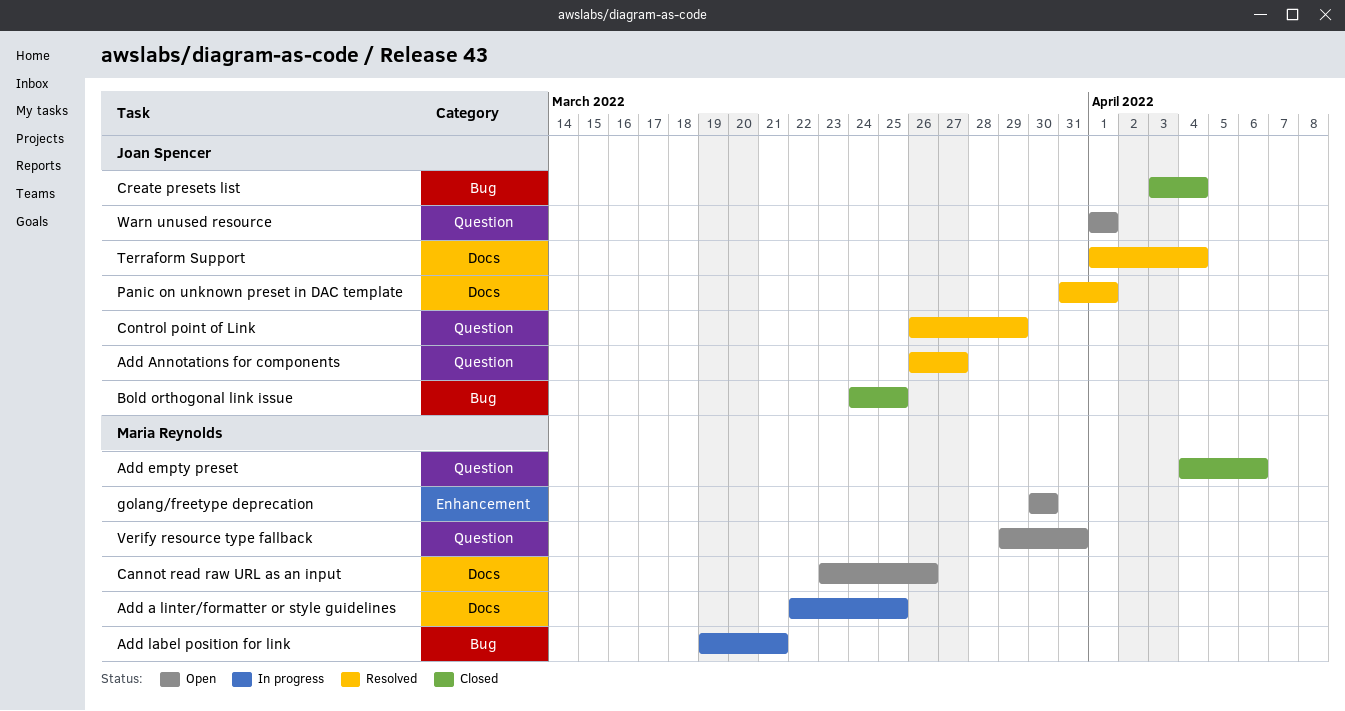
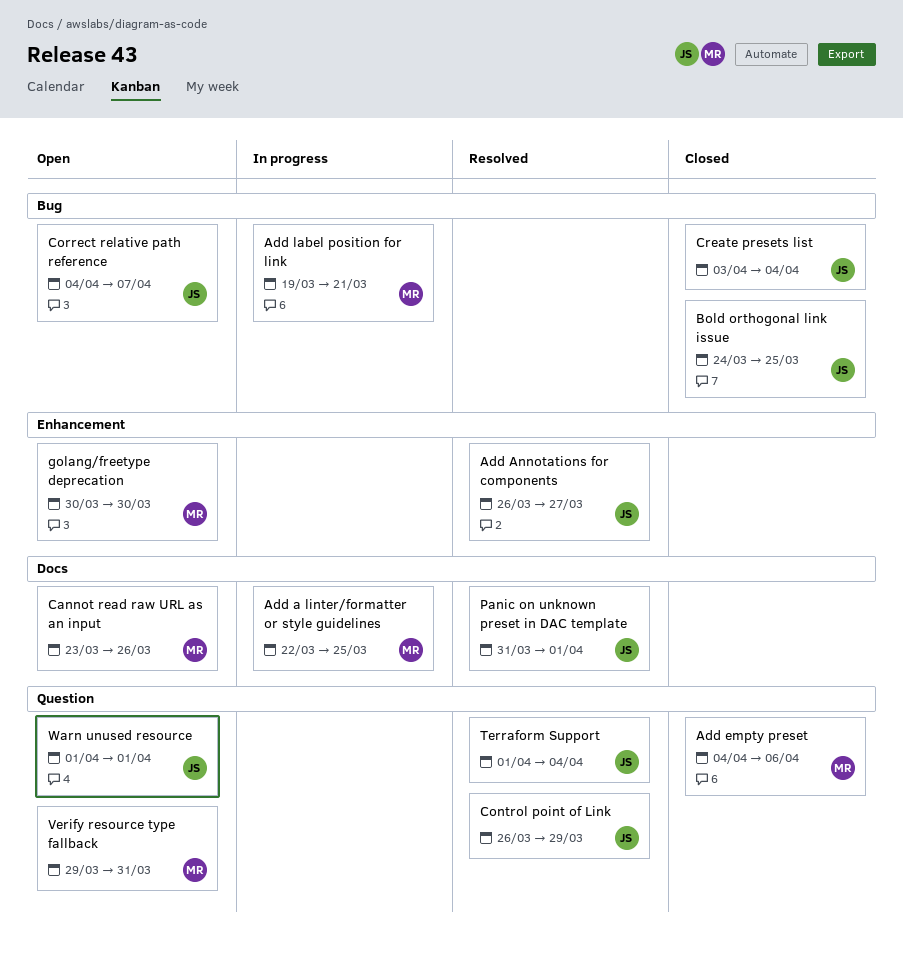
Add Annotations for components, label: Question -> Enhancement
Correct relative path reference: none -> present
Terraform Support, label: Docs -> Question

